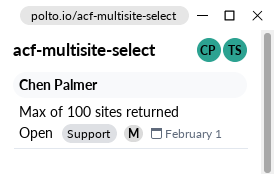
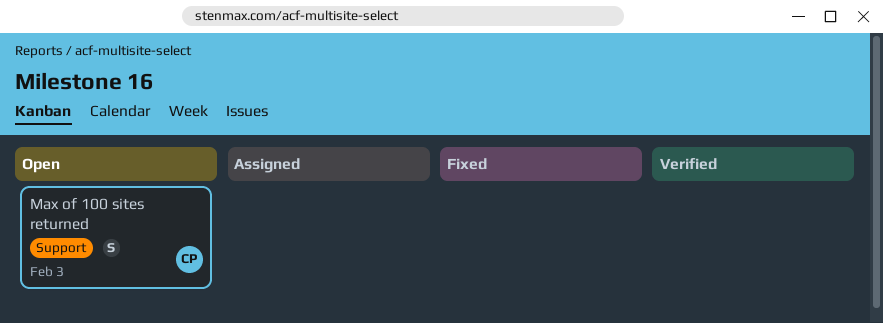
Max of 100 sites returned, estimate: M -> S
Max of 100 sites returned, due: Feb 1 -> Feb 3

